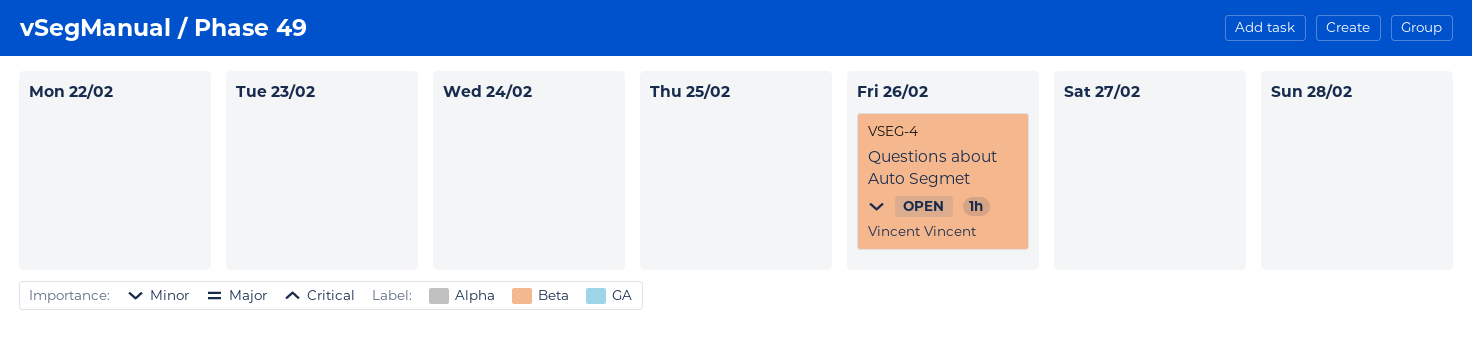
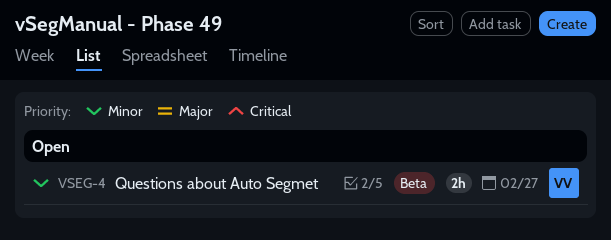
VSEG-4, estimate: 1h -> 2h
VSEG-4, due: Feb 26 -> Feb 27

